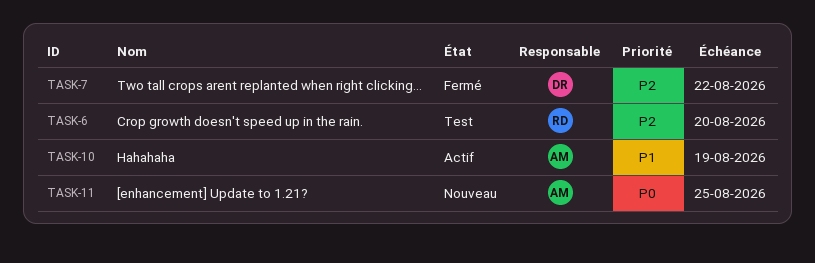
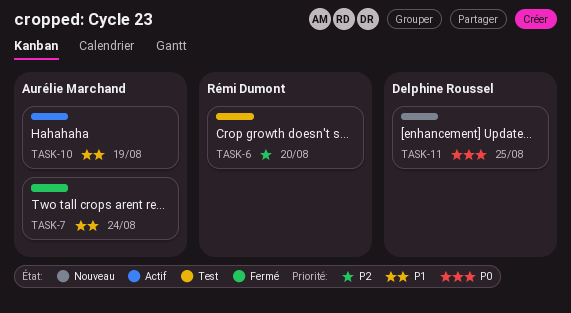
TASK-7, owner: Delphine Roussel -> Aurélie Marchand
TASK-7, priority: P2 -> P1
TASK-7, due: Aug 22 -> Aug 24
TASK-11, owner: Aurélie Marchand -> Delphine Roussel

